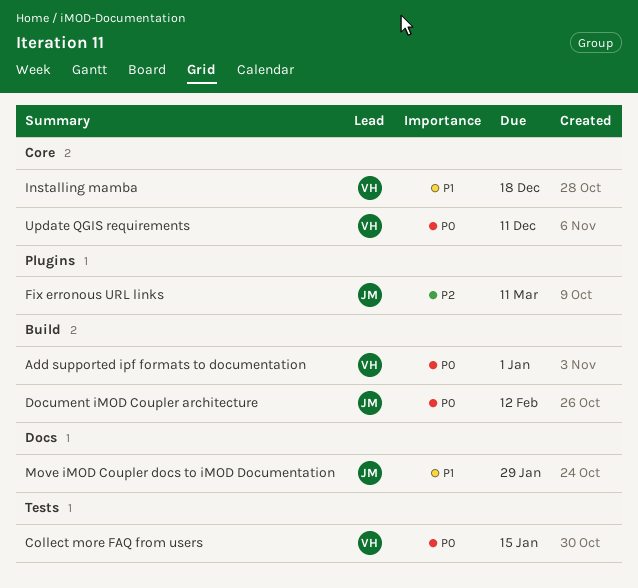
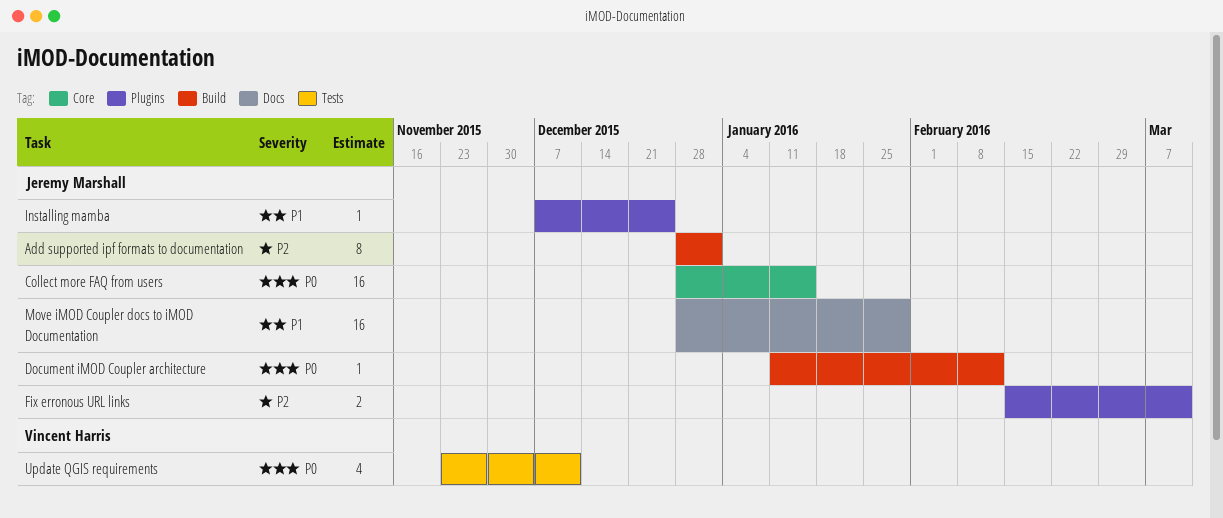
Add supported ipf formats to documentation, owner: Vincent Harris -> Jeremy Marshall
Add supported ipf formats to documentation, priority: P0 -> P2
Collect more FAQ from users, owner: Vincent Harris -> Jeremy Marshall
Collect more FAQ from users, label: Tests -> Core
Installing mamba, owner: Vincent Harris -> Jeremy Marshall
Installing mamba, label: Core -> Plugins
Installing mamba, due: Dec 18 -> Dec 25
Update QGIS requirements, label: Core -> Tests

